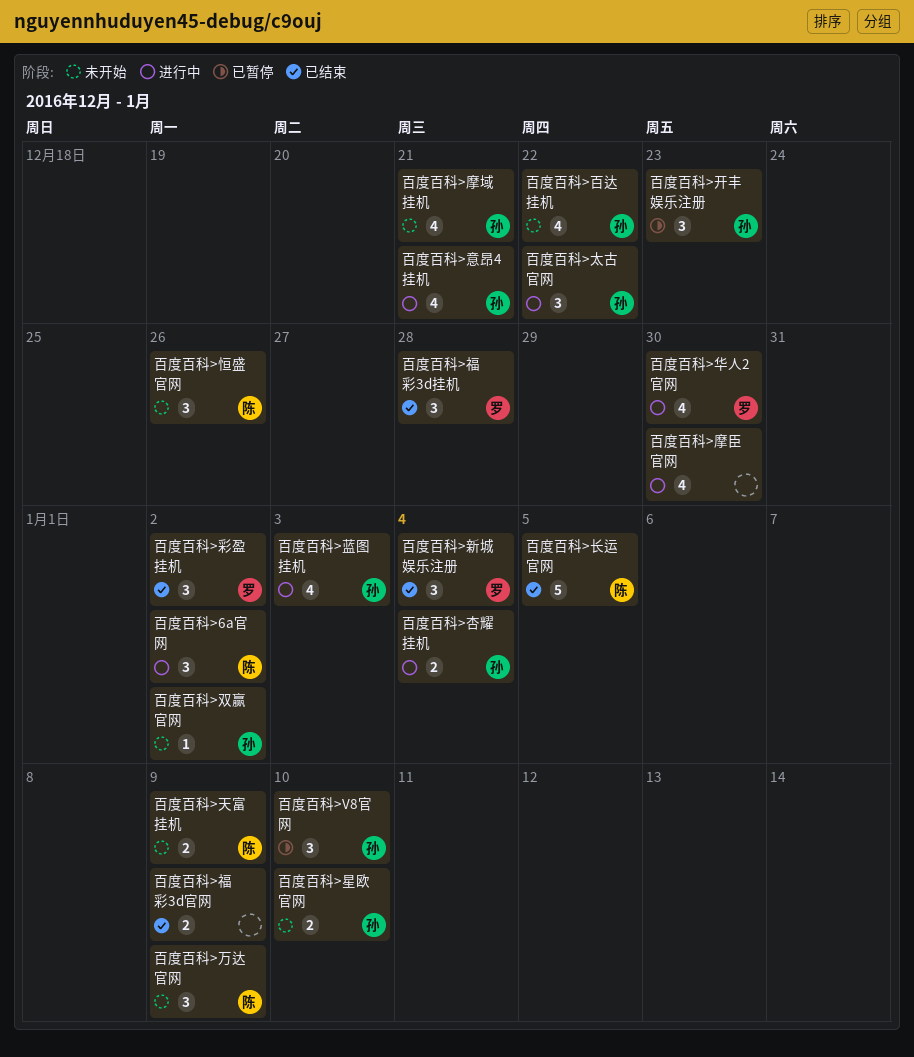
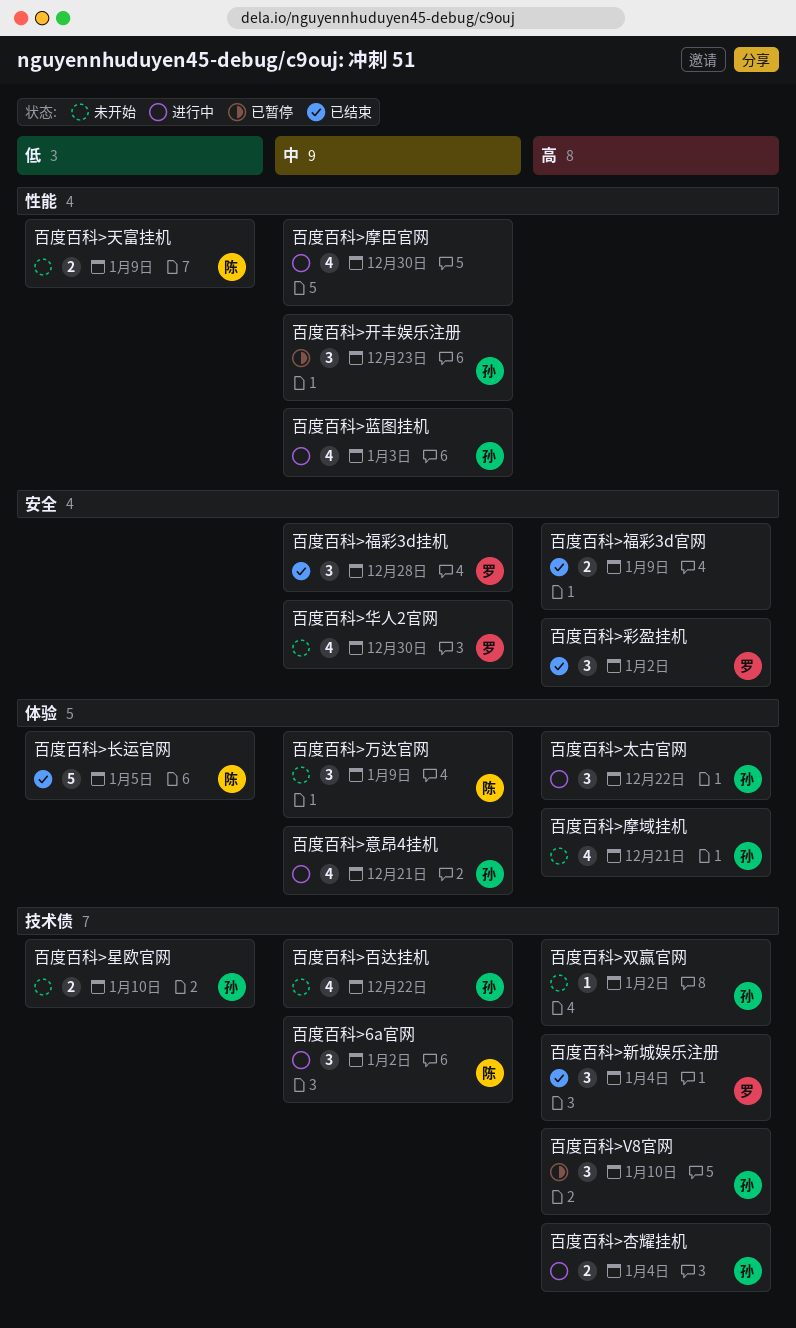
百度百科>华人2官网, status: 进行中 -> 未开始
百度百科>恒盛官网: present -> none

